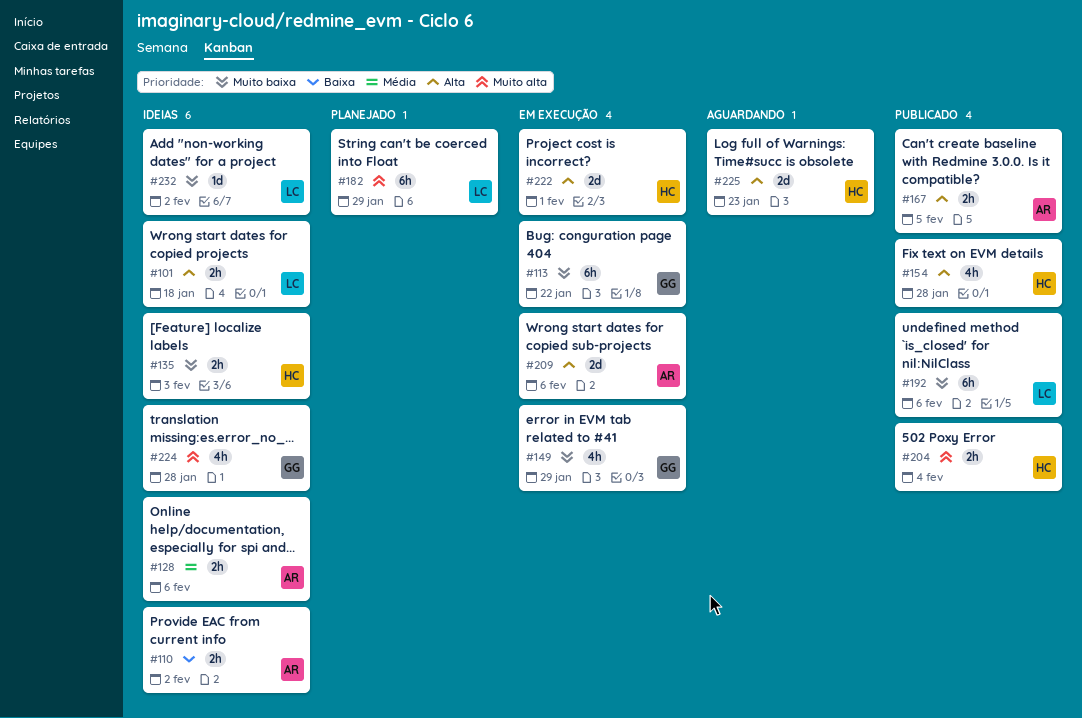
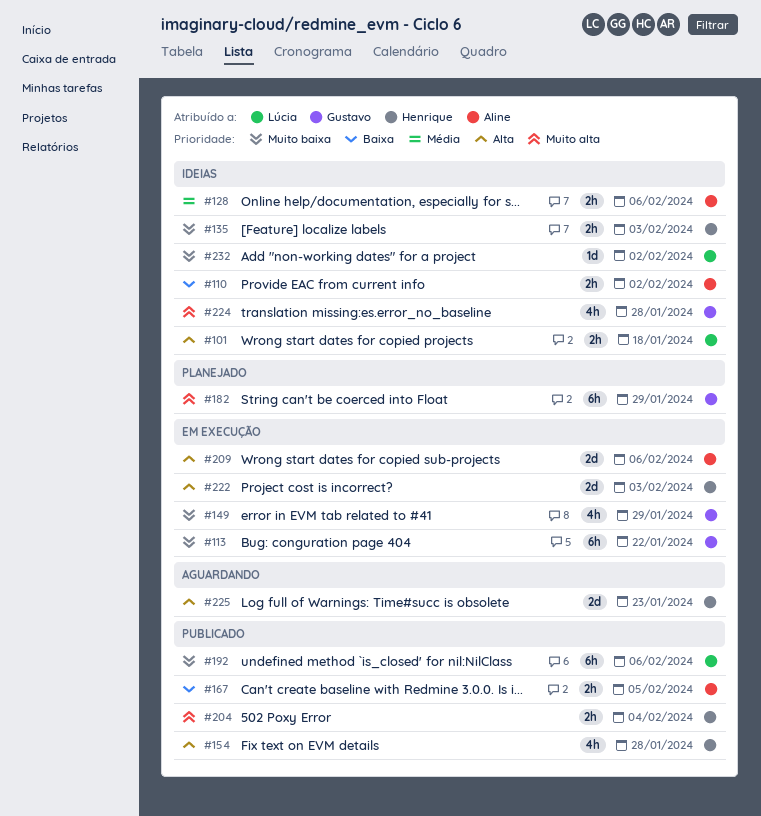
#167, priority: Alta -> Baixa
#182, owner: Lúcia -> Gustavo
#222, due: Feb 1 -> Feb 3

